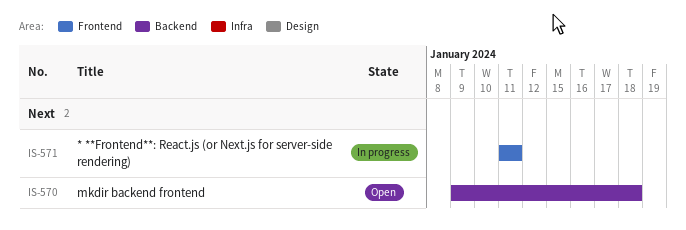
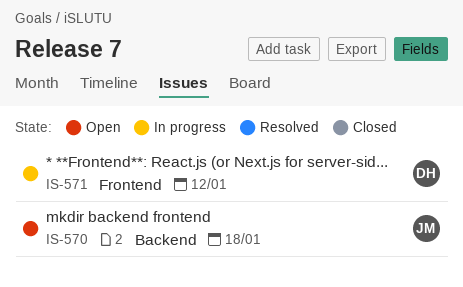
IS-571, due: Jan 11 -> Jan 12

